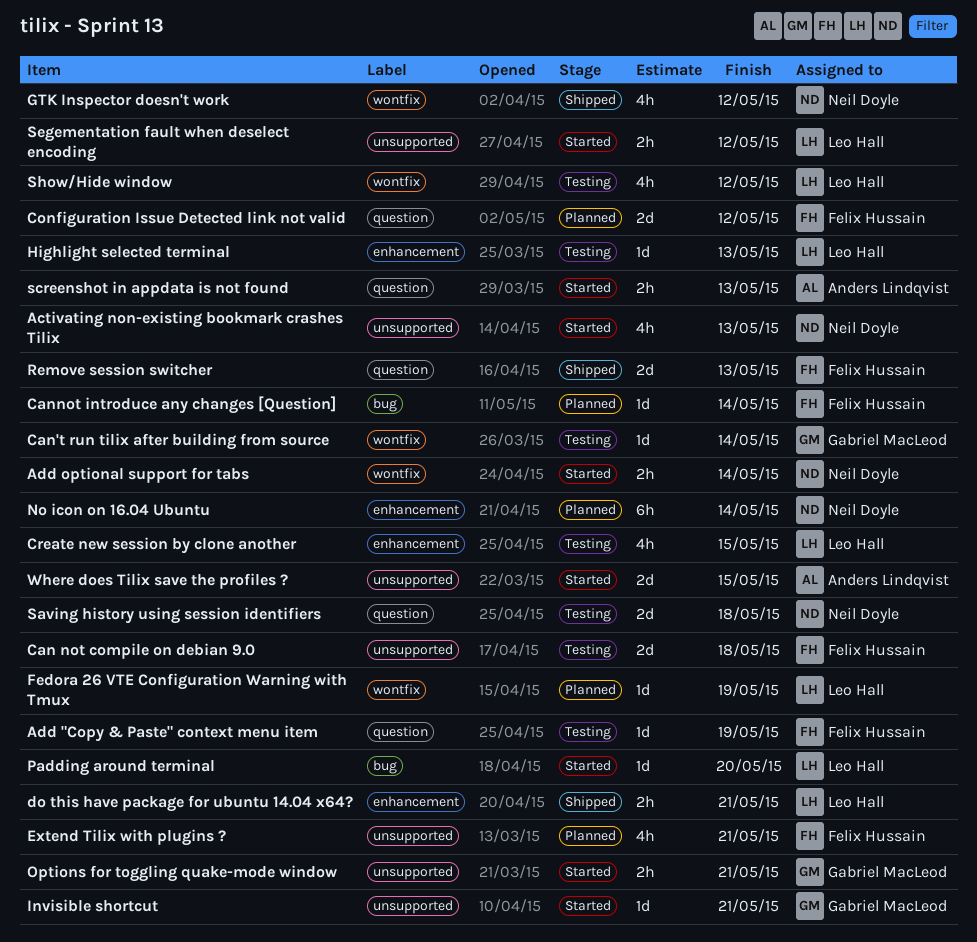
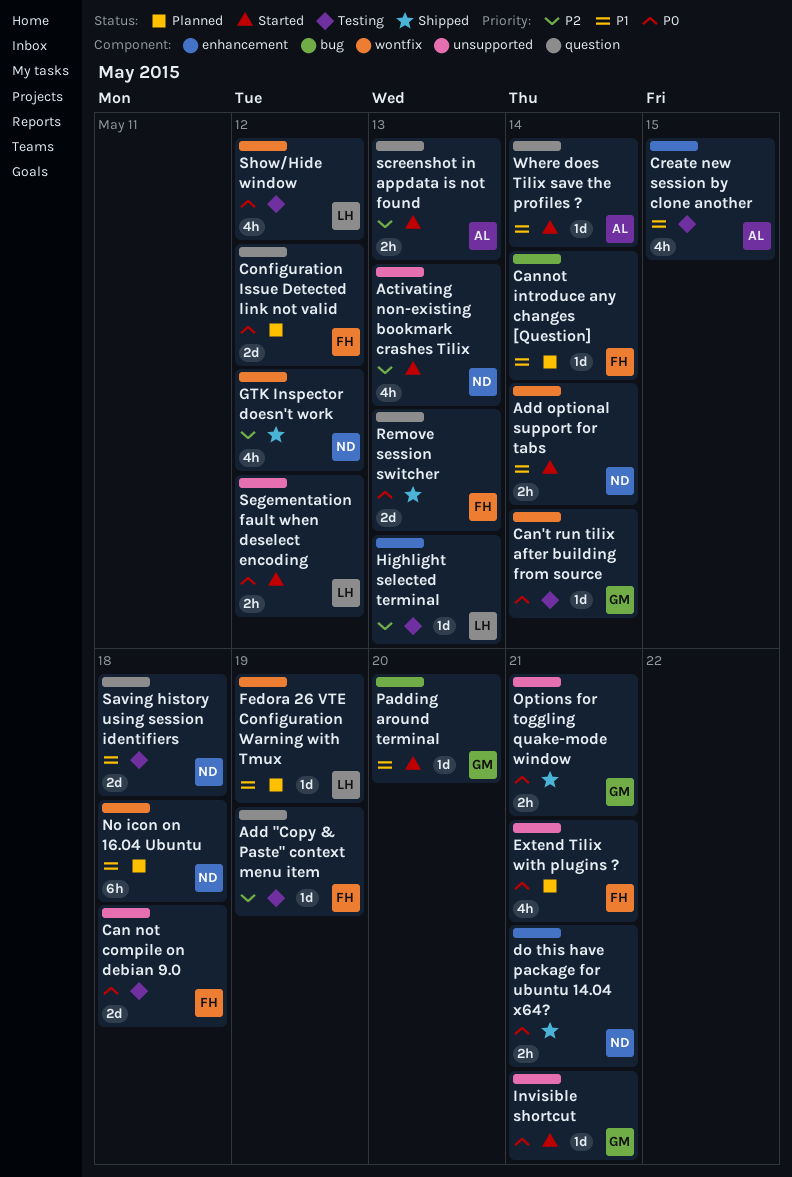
Create new session by clone another, owner: Leo Hall -> Anders Lindqvist
do this have package for ubuntu 14.04 x64?, owner: Leo Hall -> Neil Doyle
No icon on 16.04 Ubuntu, label: enhancement -> wontfix
No icon on 16.04 Ubuntu, due: May 14 -> May 18
Options for toggling quake-mode window, status: Started -> Shipped
Padding around terminal, owner: Leo Hall -> Gabriel MacLeod
Where does Tilix save the profiles ?, label: unsupported -> question
Where does Tilix save the profiles ?, estimate: 2d -> 1d
Where does Tilix save the profiles ?, due: May 15 -> May 14

